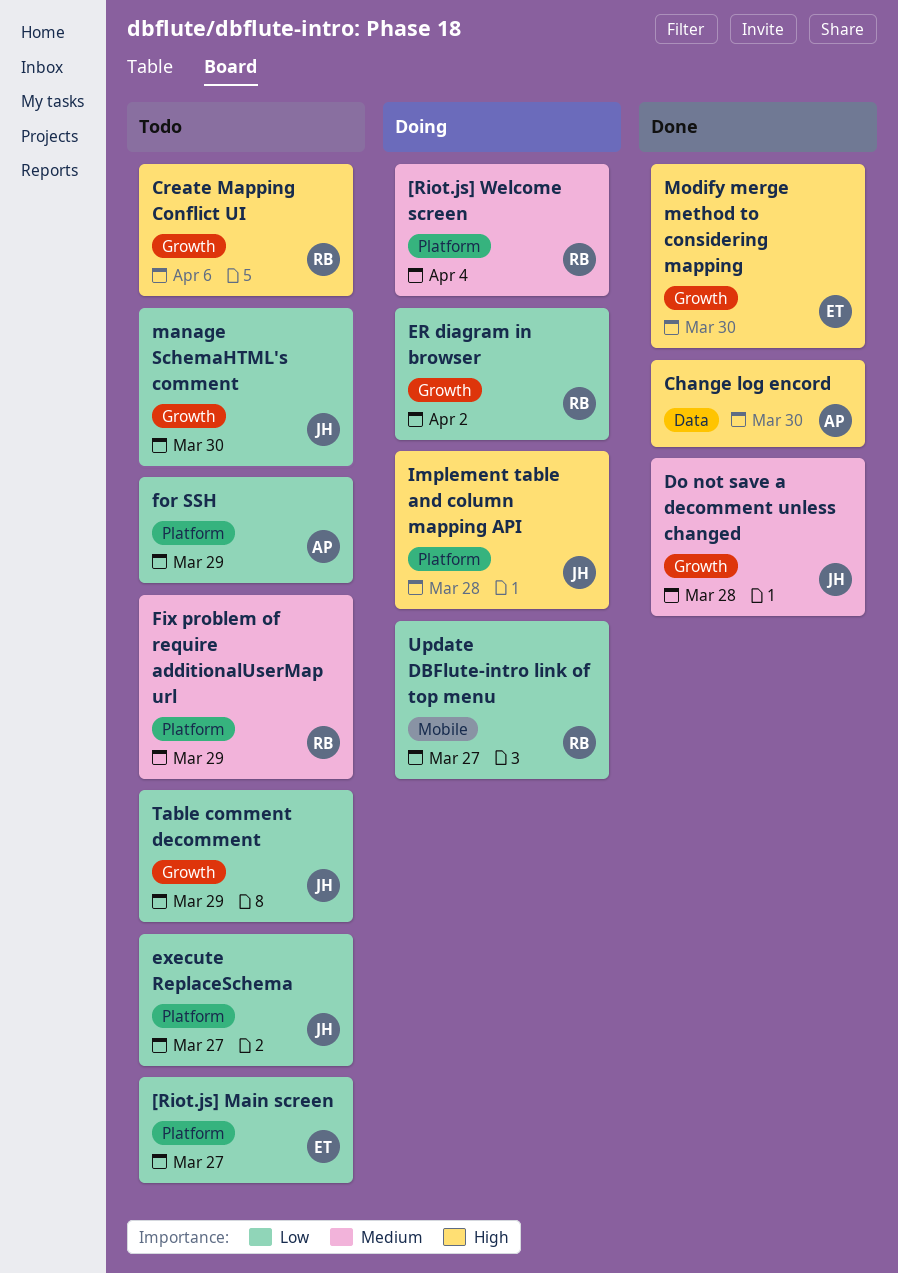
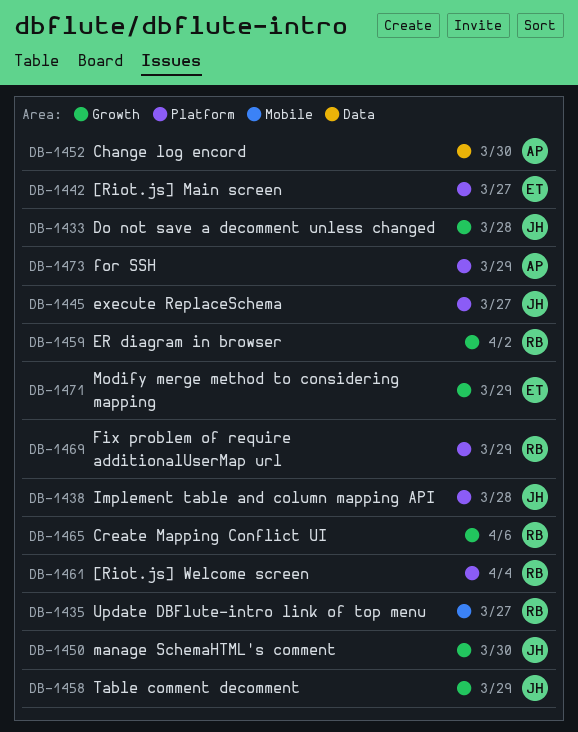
Modify merge method to considering mapping, due: Mar 30 -> Mar 29

